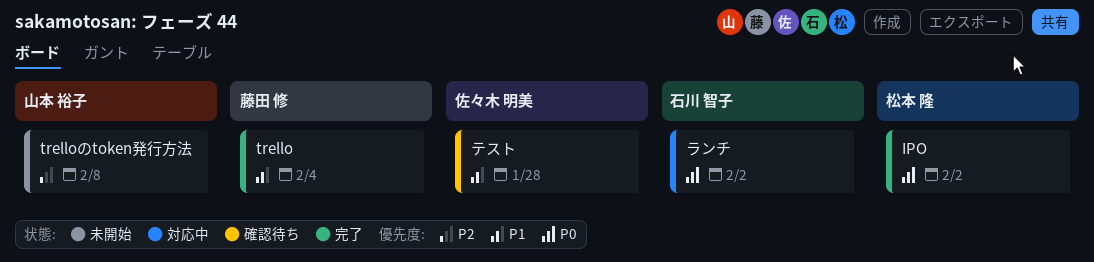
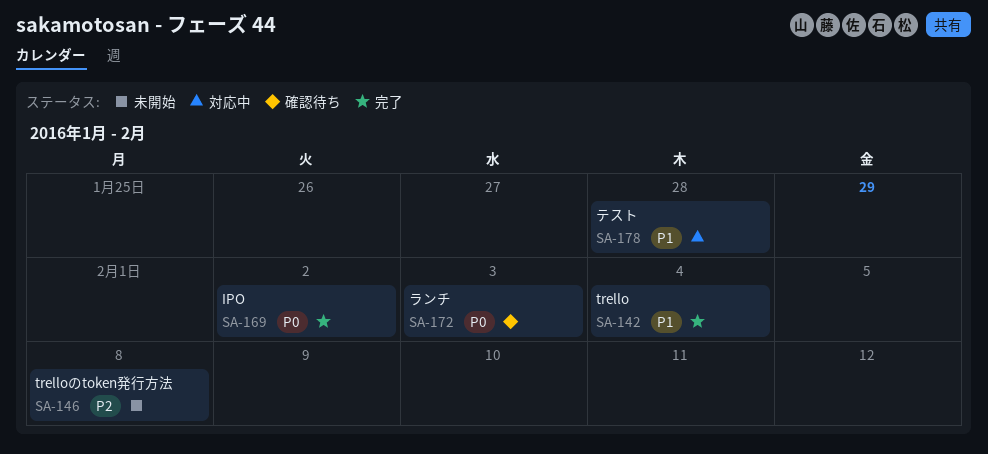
テスト, status: 確認待ち -> 対応中
ランチ, status: 対応中 -> 確認待ち
ランチ, due: Feb 2 -> Feb 3

